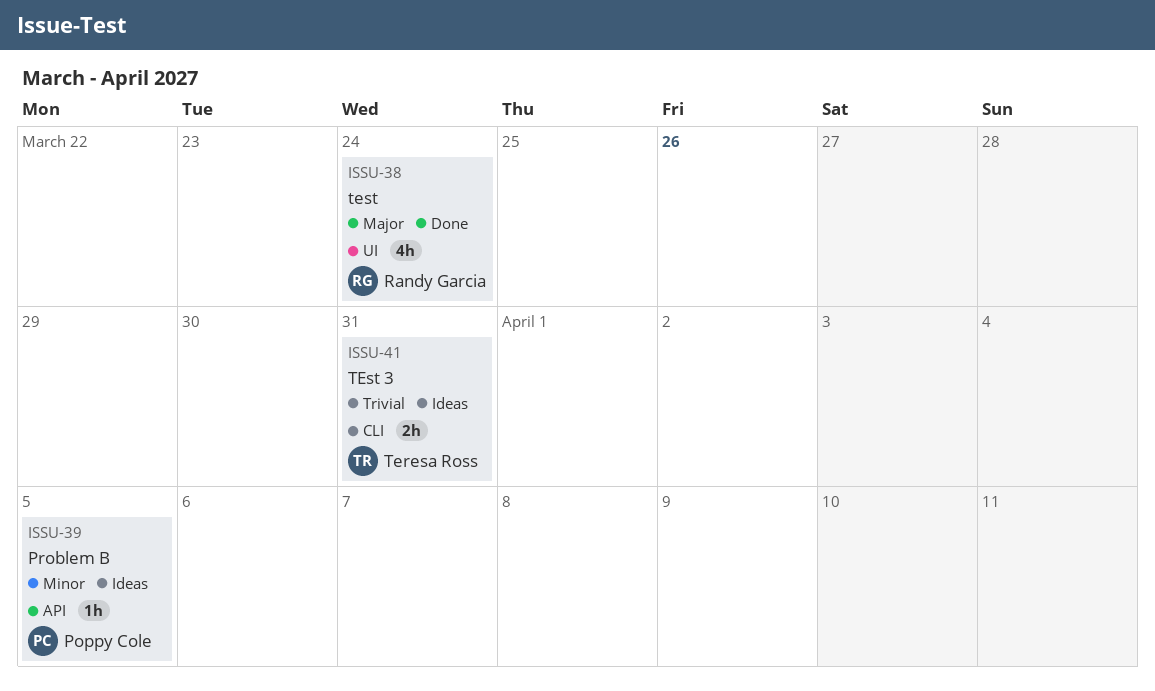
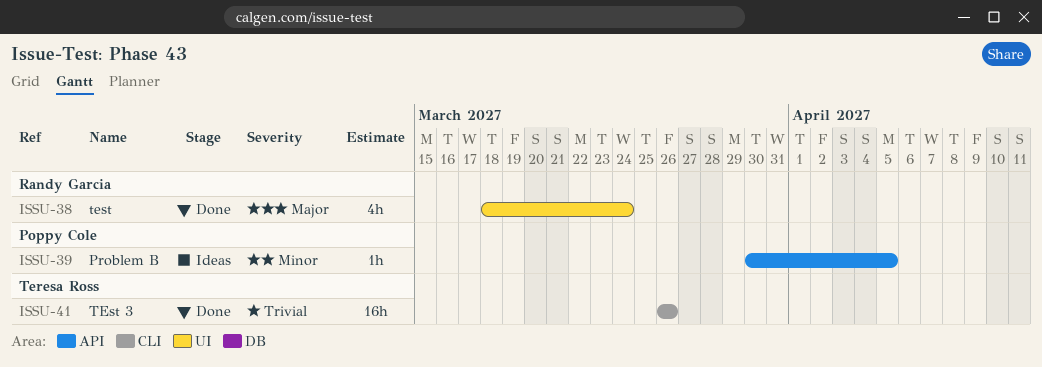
ISSU-41, status: Ideas -> Done
ISSU-41, estimate: 2h -> 16h
ISSU-41, due: Mar 31 -> Mar 26

